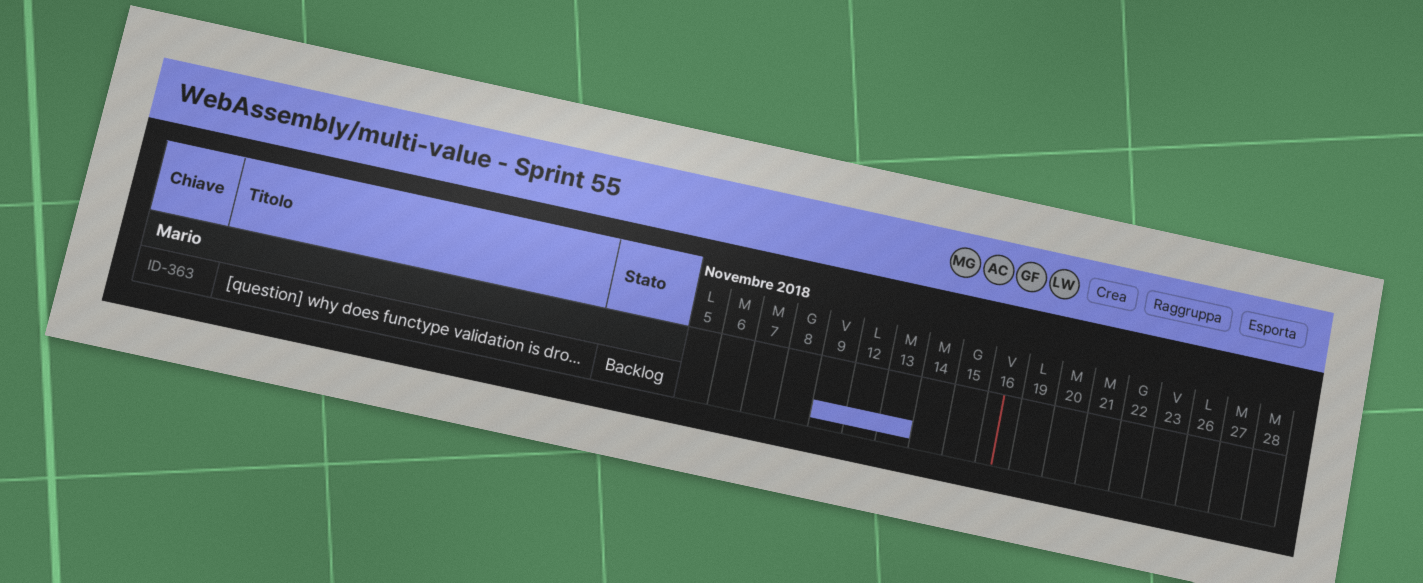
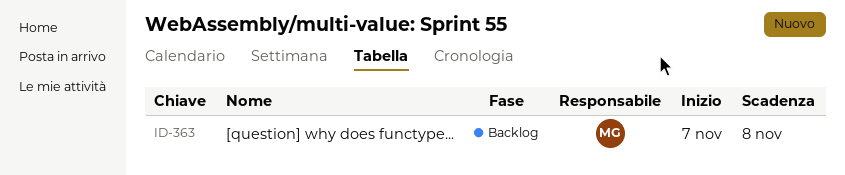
ID-363, start: Nov 9 -> Nov 7
ID-363, due: Nov 13 -> Nov 8

